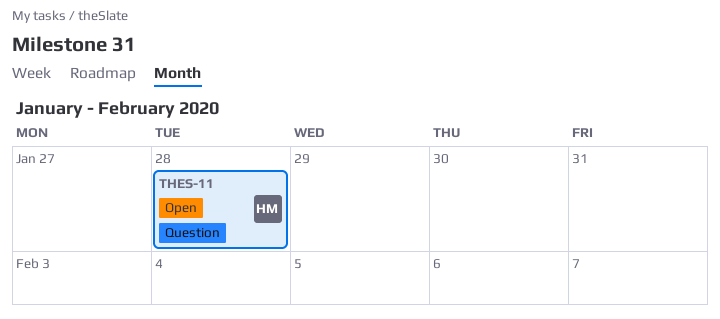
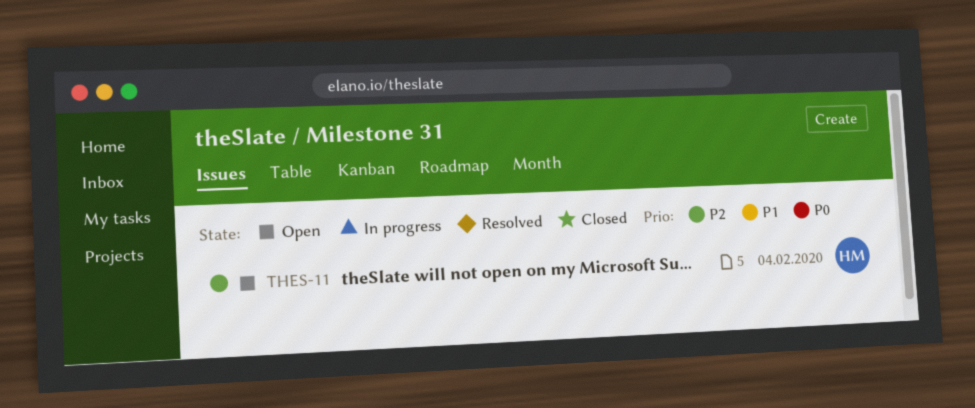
THES-11, due: Jan 28 -> Feb 4

